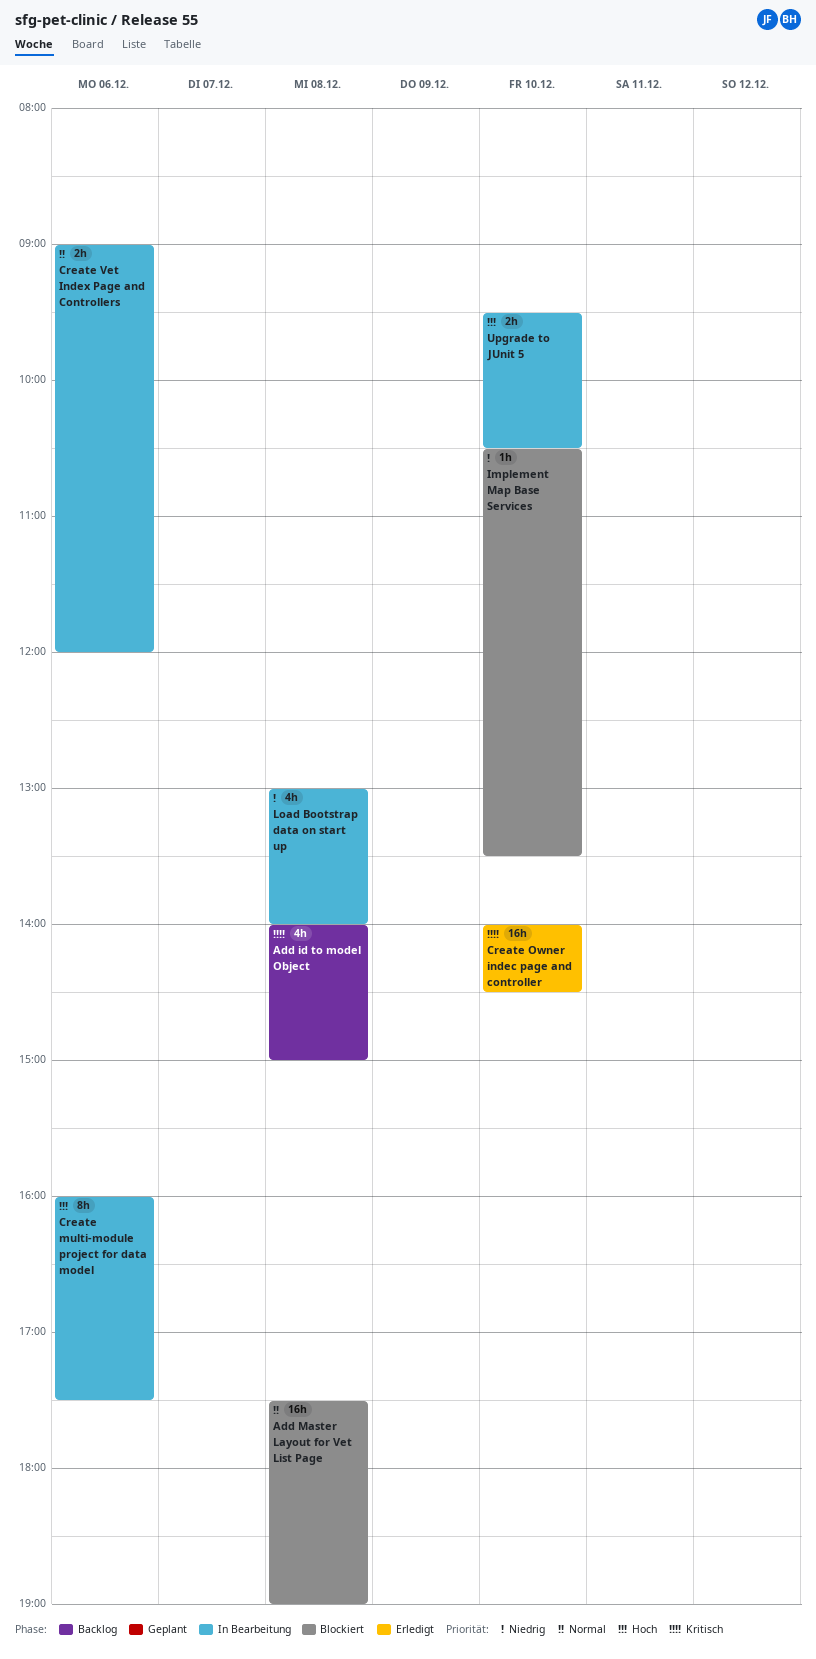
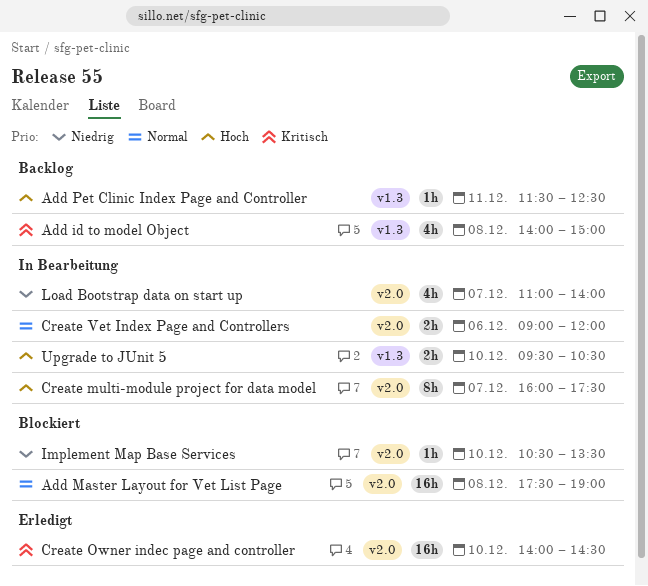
Add Pet Clinic Index Page and Controller: none -> present
Create multi-module project for data model, day: Dec 6 -> Dec 7
Load Bootstrap data on start up, day: Dec 8 -> Dec 7
Load Bootstrap data on start up, begins: 13:00 -> 11:00

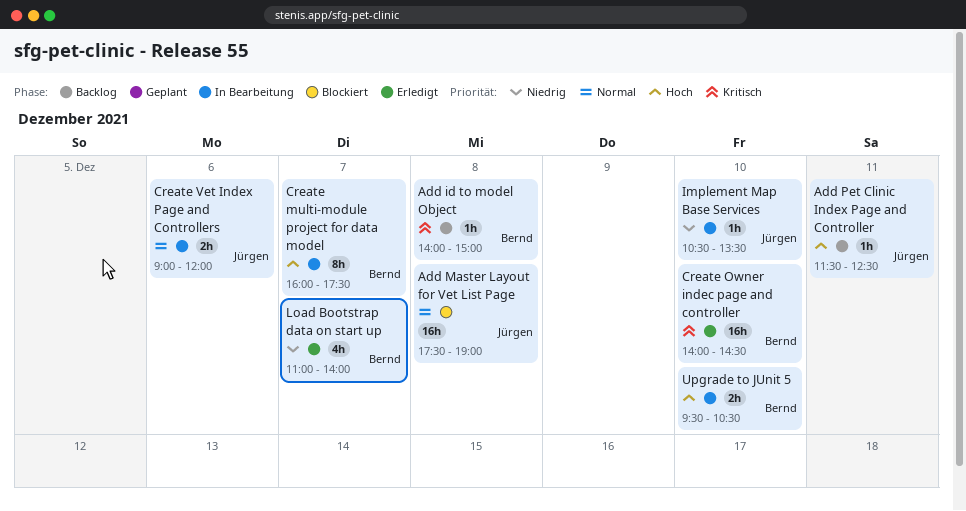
Add id to model Object, estimate: 4h -> 1h
Implement Map Base Services, status: Blockiert -> In Bearbeitung
Load Bootstrap data on start up, status: In Bearbeitung -> Erledigt

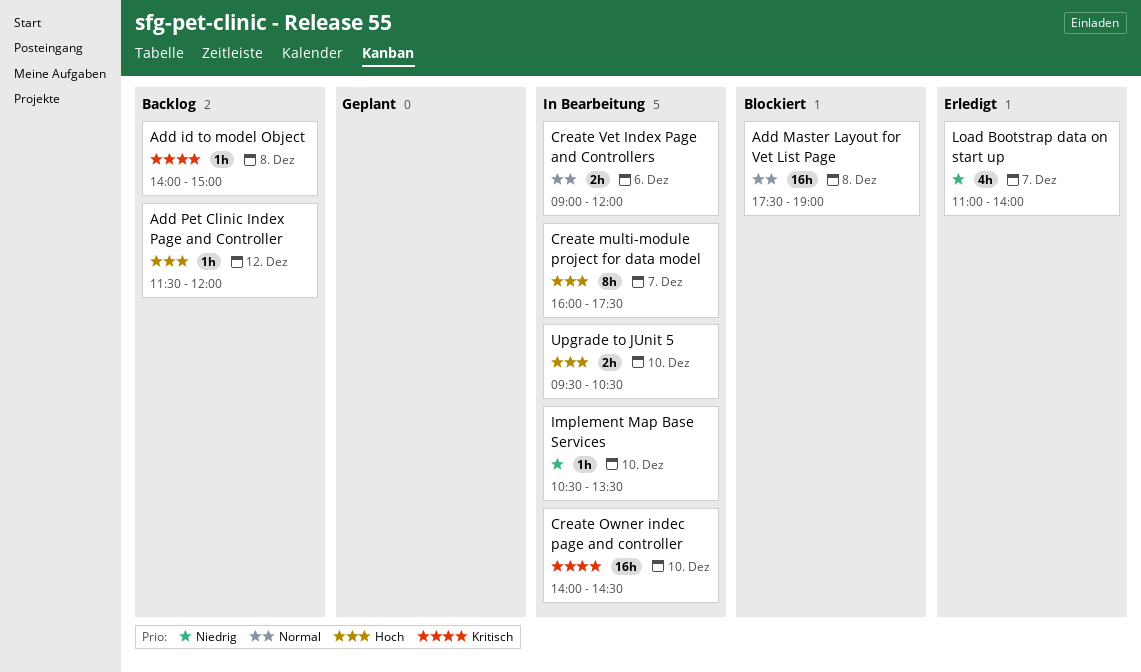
Add Pet Clinic Index Page and Controller, day: Dec 11 -> Dec 12
Add Pet Clinic Index Page and Controller, ends: 12:30 -> 12:00
Create Owner indec page and controller, status: Erledigt -> In Bearbeitung

